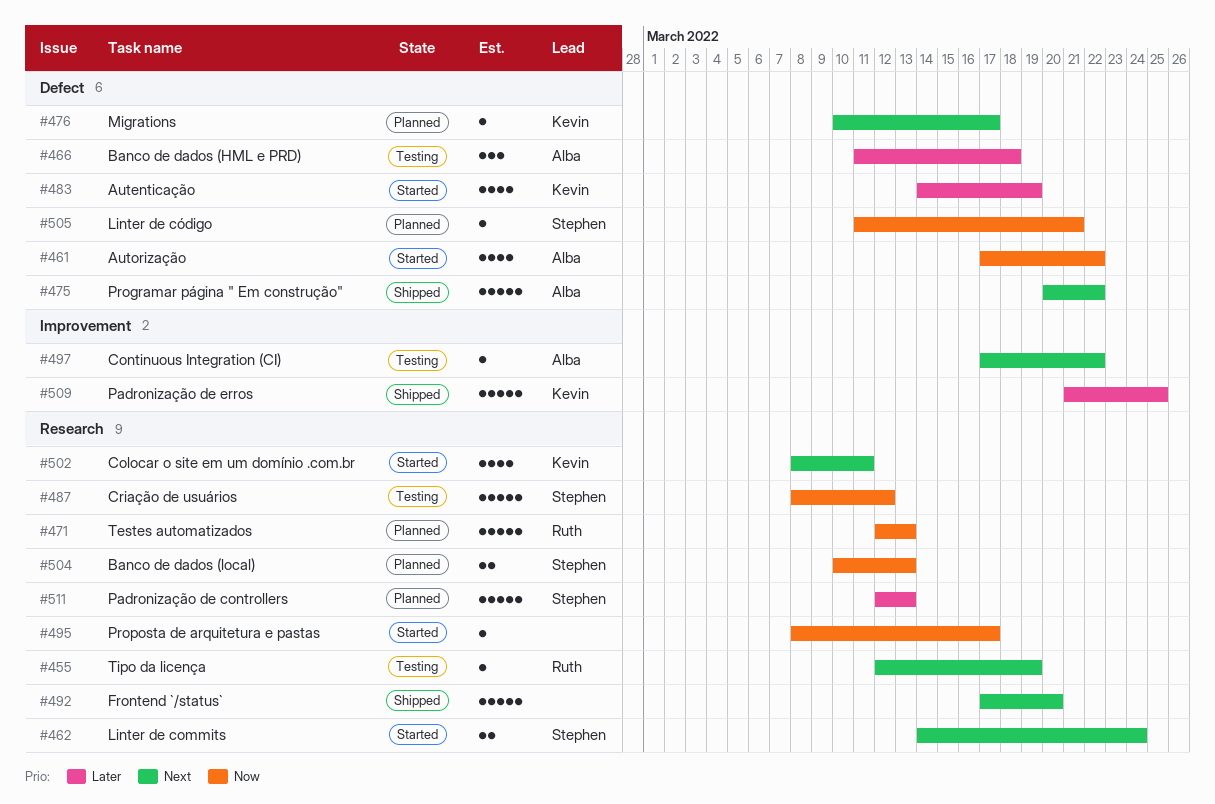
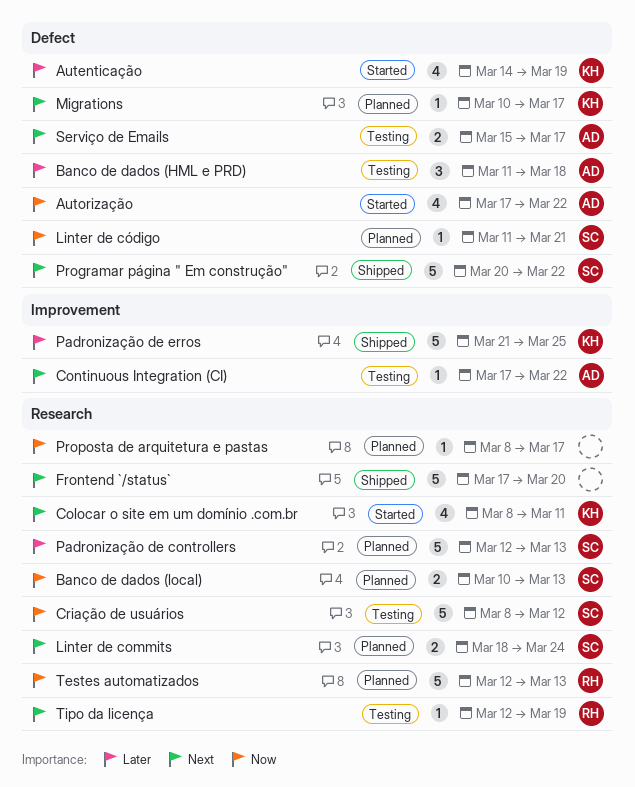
Linter de commits, status: Started -> Planned
Linter de commits, start: Mar 14 -> Mar 18
Programar página " Em construção", owner: Alba -> Stephen
Proposta de arquitetura e pastas, status: Started -> Planned
Serviço de Emails: none -> present

